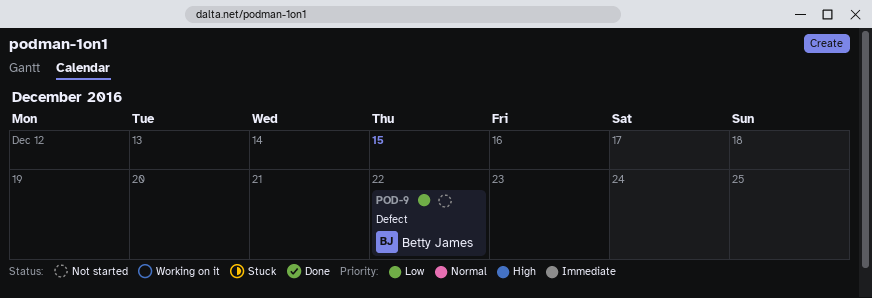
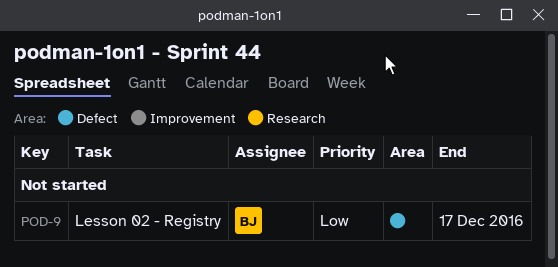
POD-9, due: Dec 22 -> Dec 17

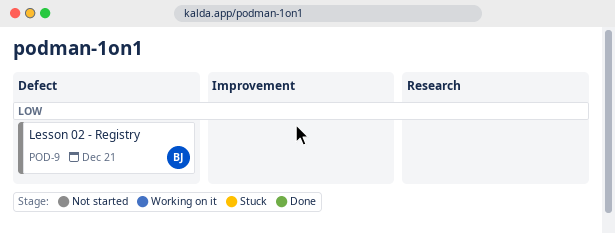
POD-9, due: Dec 17 -> Dec 21

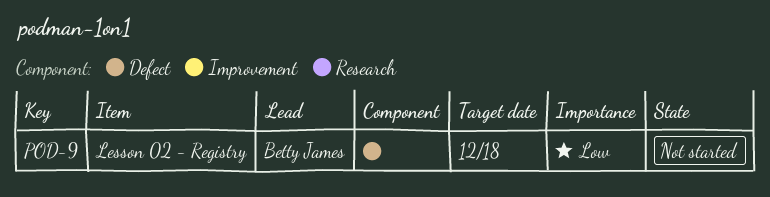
POD-9, due: Dec 21 -> Dec 18

